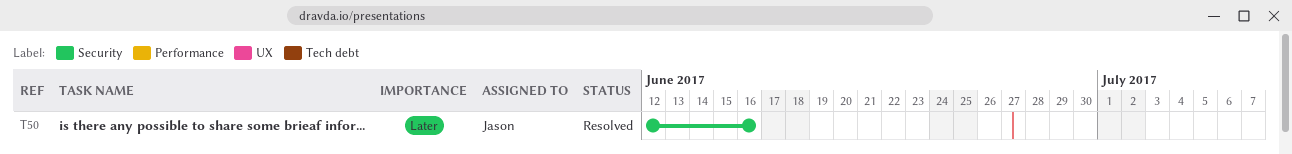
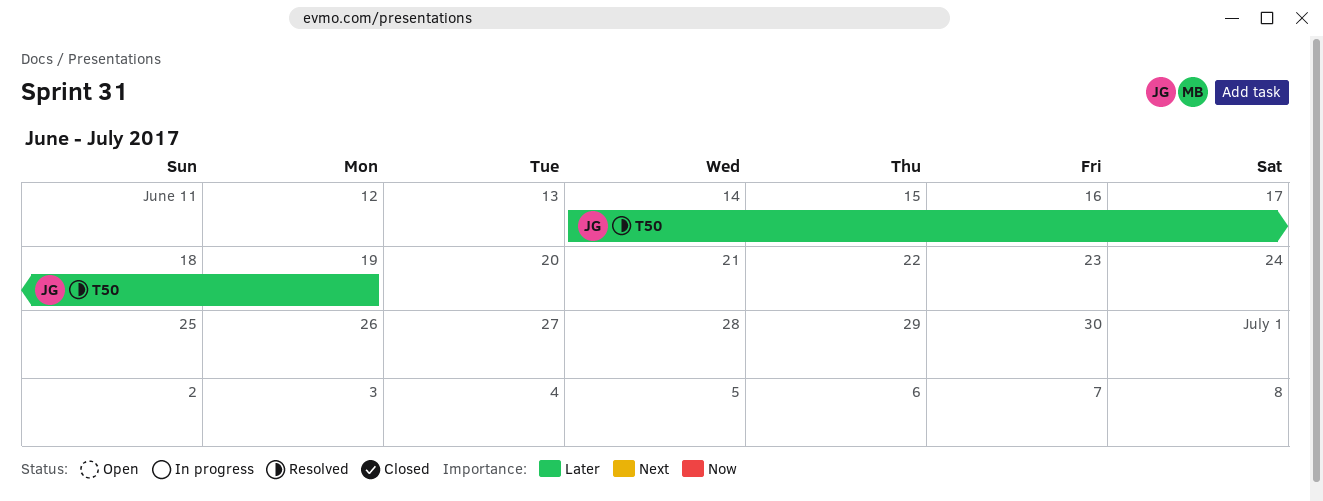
T50, start: Jun 12 -> Jun 14
T50, due: Jun 16 -> Jun 19

